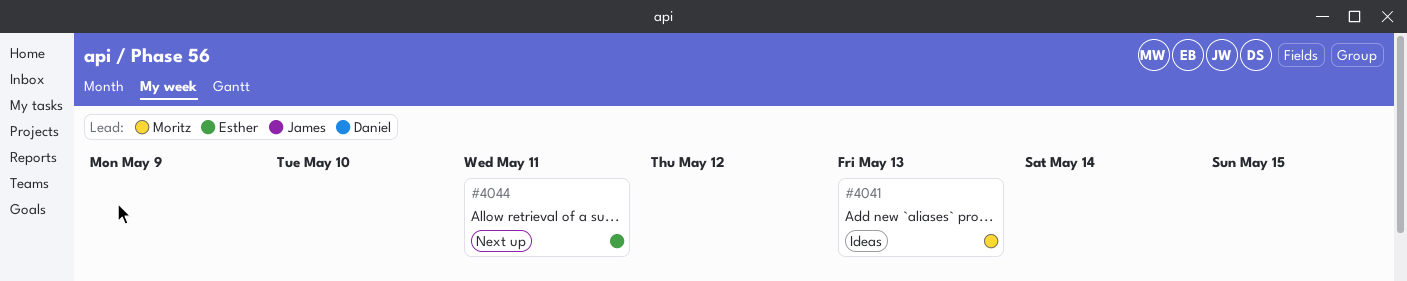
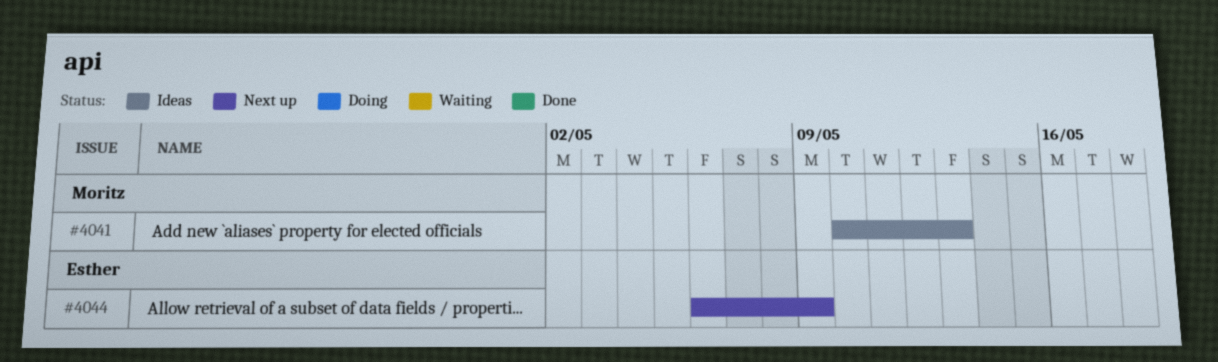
#4044, due: May 11 -> May 9

